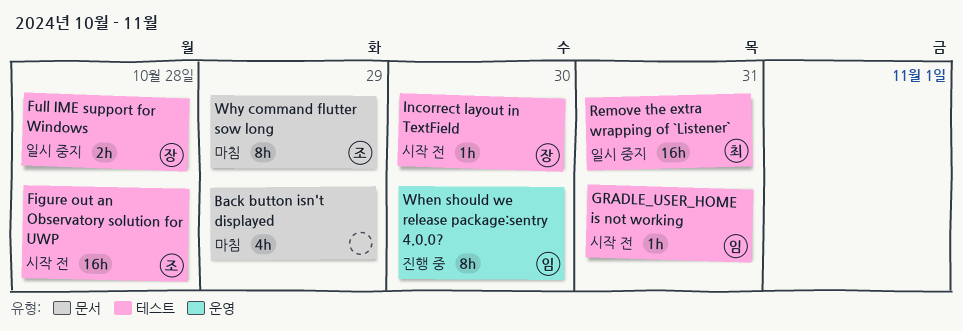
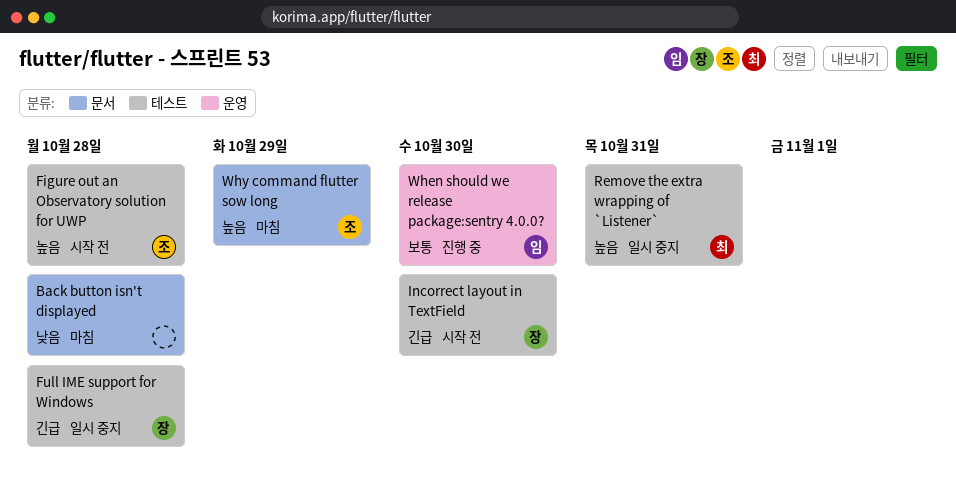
Back button isn't displayed, due: Oct 29 -> Oct 28
GRADLE_USER_HOME is not working: present -> none

